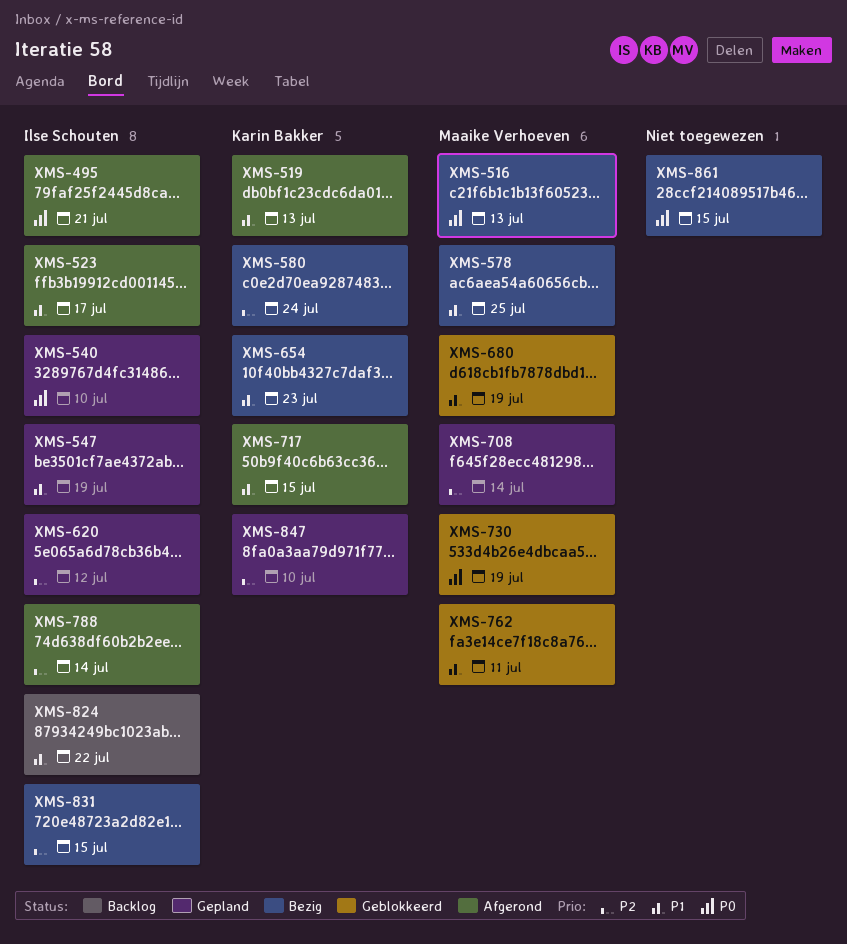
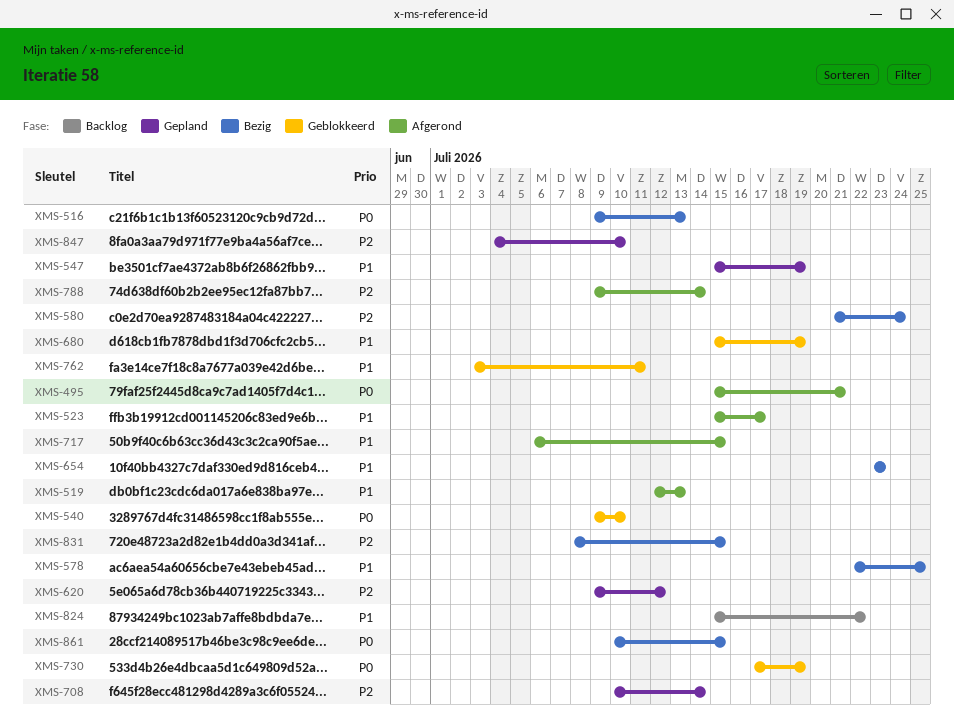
XMS-540, status: Gepland -> Geblokkeerd

